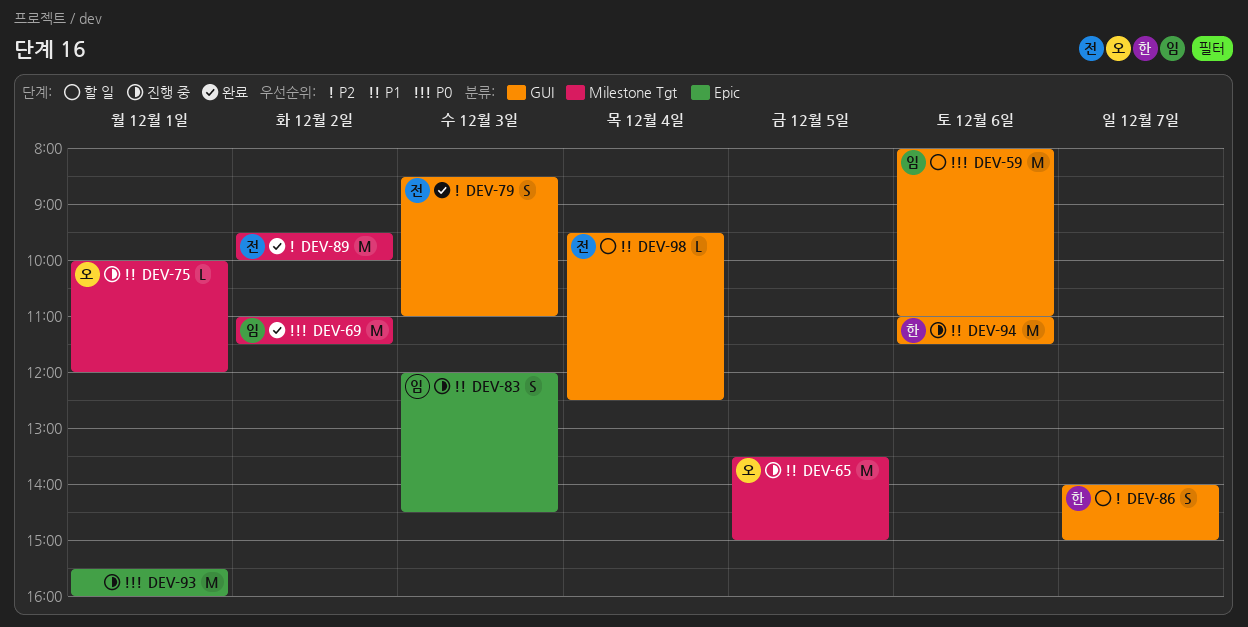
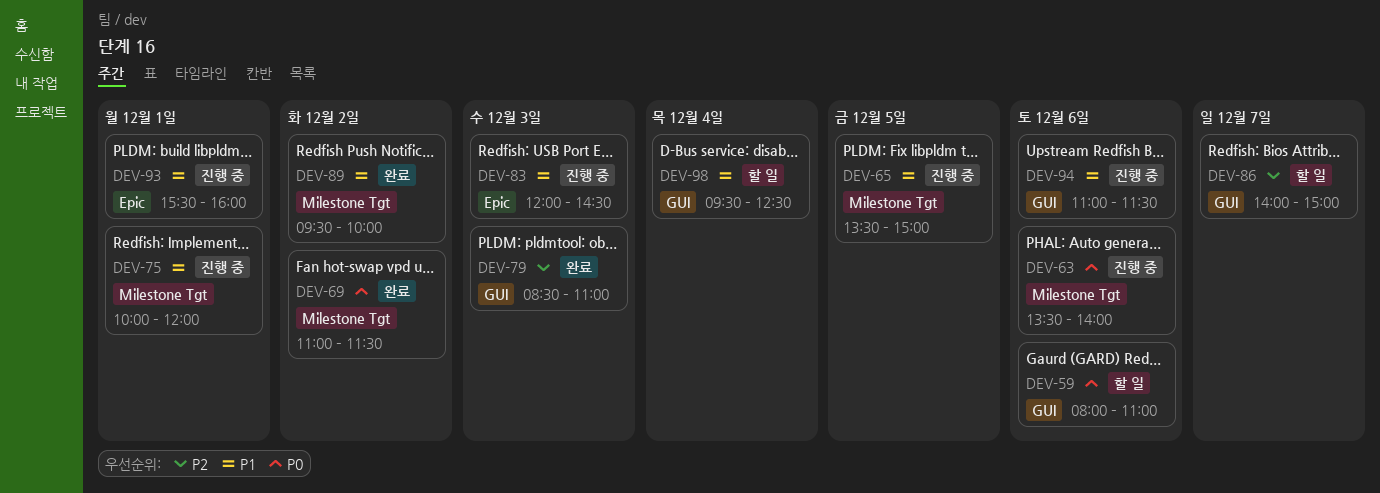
DEV-63: none -> present
DEV-89, priority: P2 -> P1
DEV-93, priority: P0 -> P1

